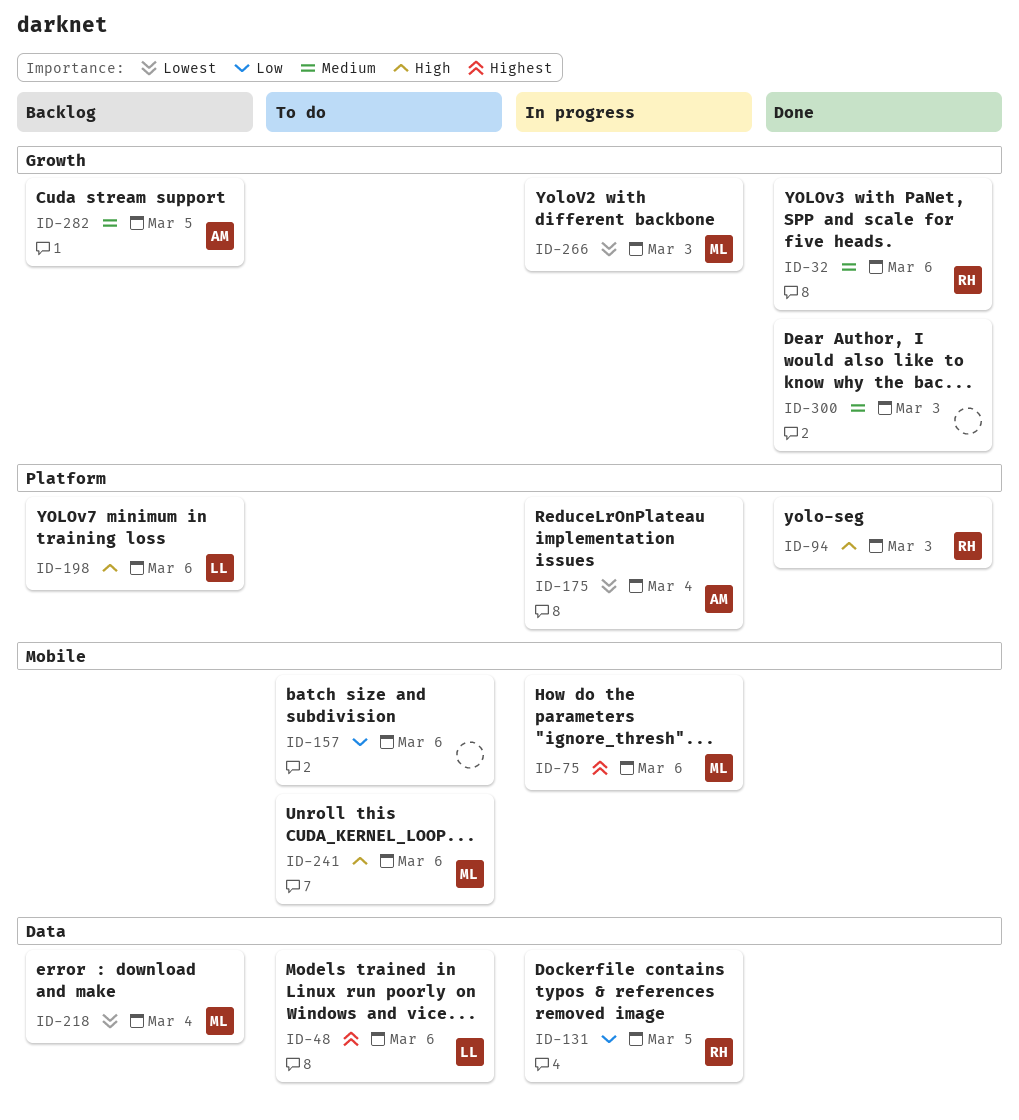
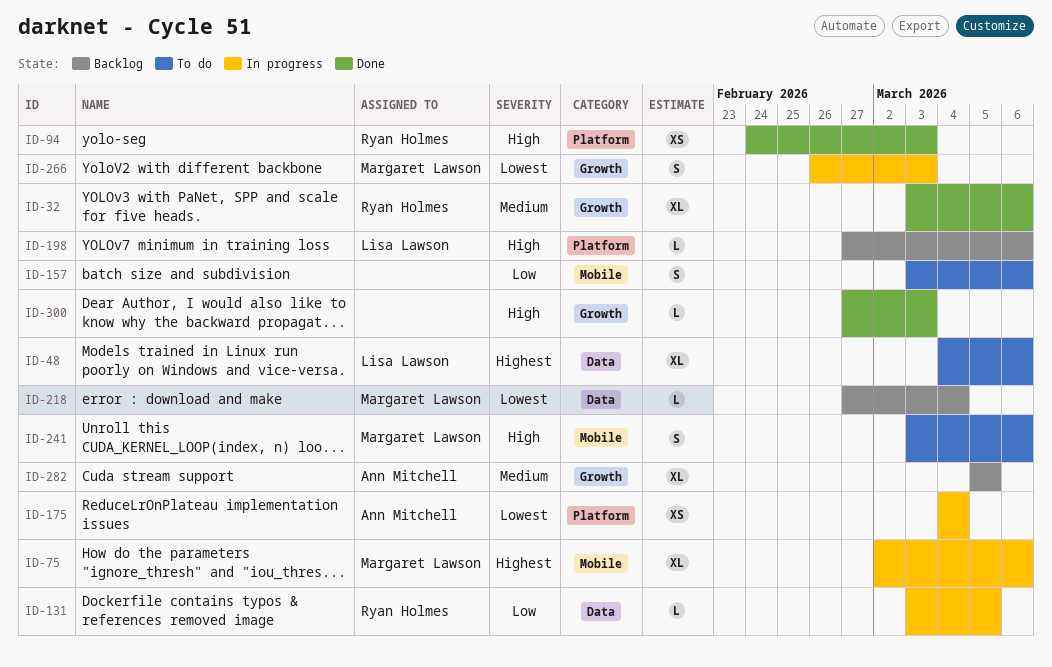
ID-300, priority: Medium -> High

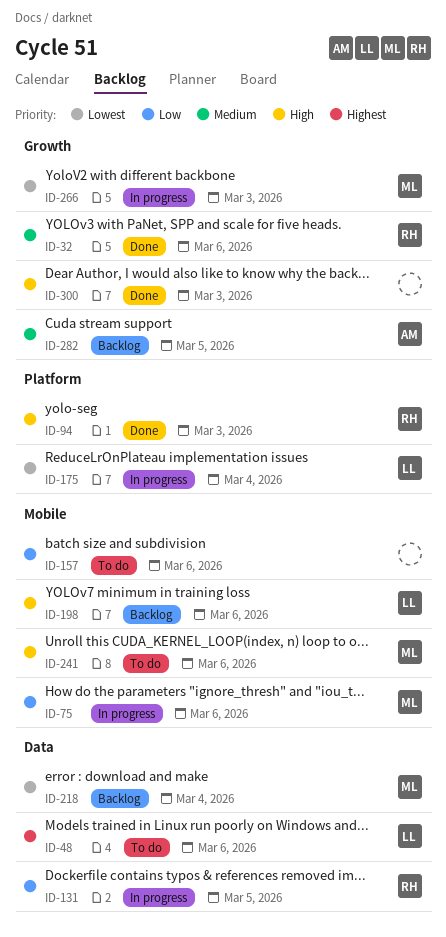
ID-75, priority: Highest -> Low
ID-175, owner: Ann Mitchell -> Lisa Lawson
ID-198, label: Platform -> Mobile

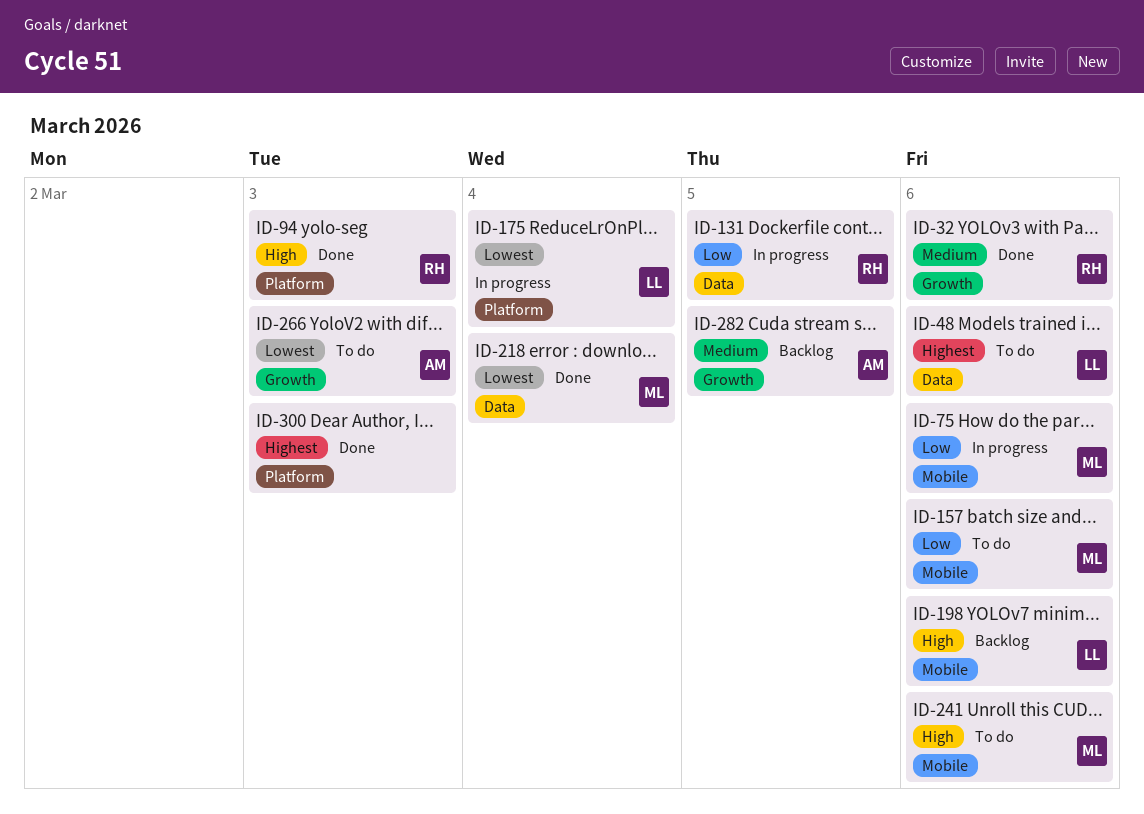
ID-157, owner: none -> ML
ID-218, status: Backlog -> Done
ID-266, status: In progress -> To do
ID-266, owner: ML -> AM
ID-300, priority: High -> Highest
ID-300, label: Growth -> Platform

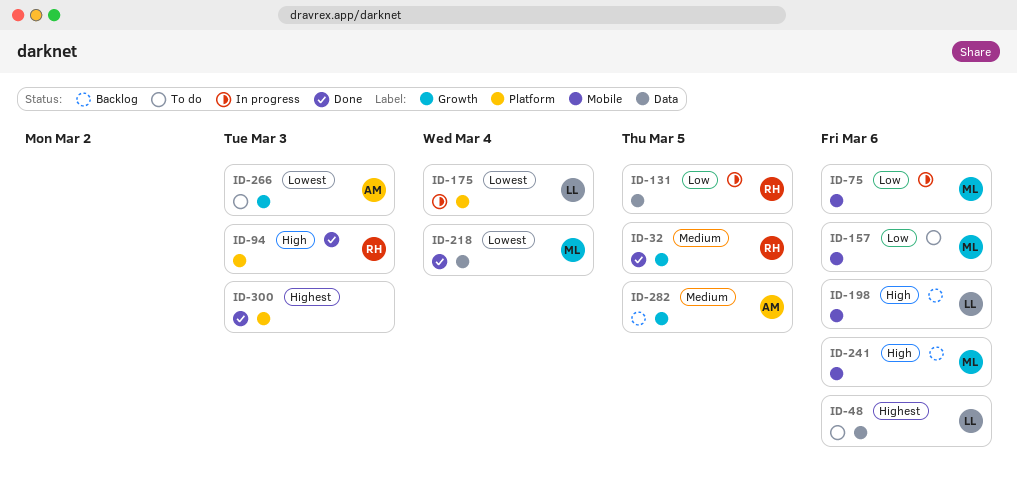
ID-32, due: Mar 6 -> Mar 5
ID-241, status: To do -> Backlog

